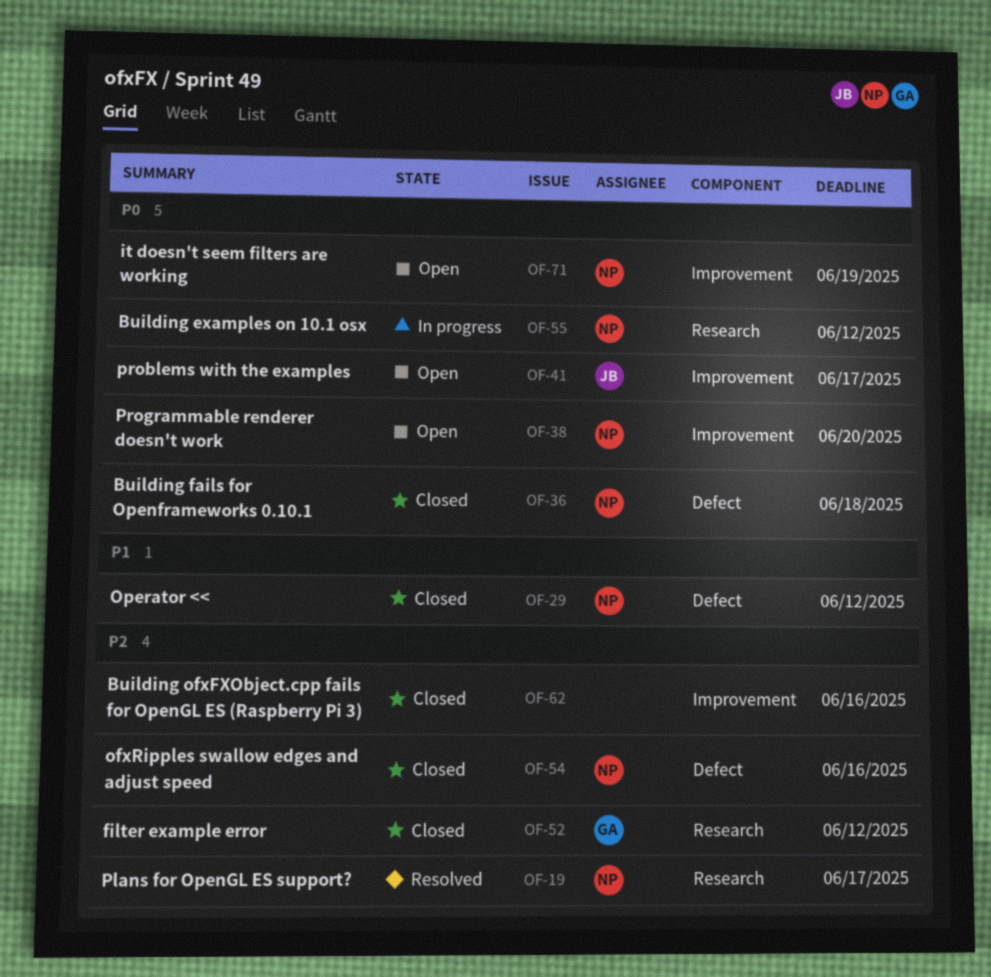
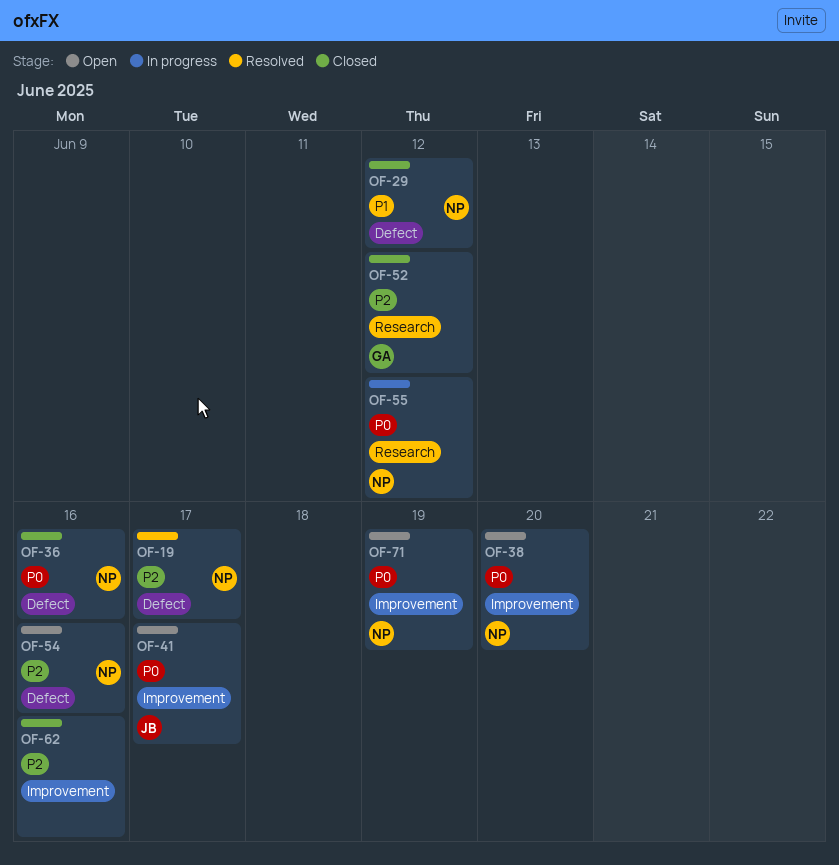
OF-19, label: Research -> Defect
OF-36, due: Jun 18 -> Jun 16
OF-54, status: Closed -> Open

